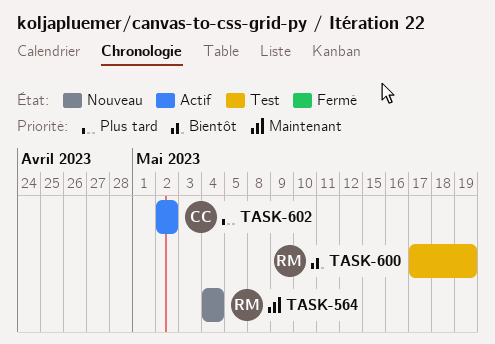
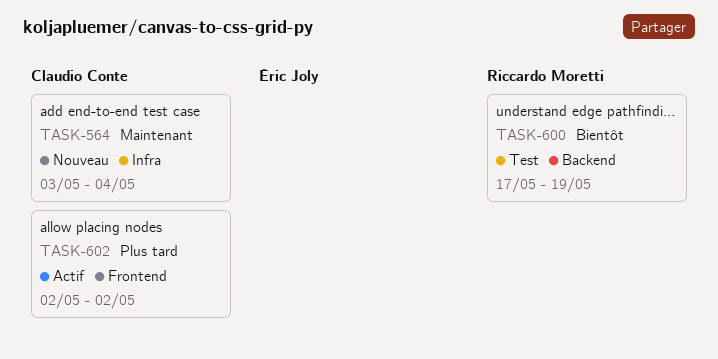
TASK-564, owner: Riccardo Moretti -> Claudio Conte
TASK-564, start: May 4 -> May 3

